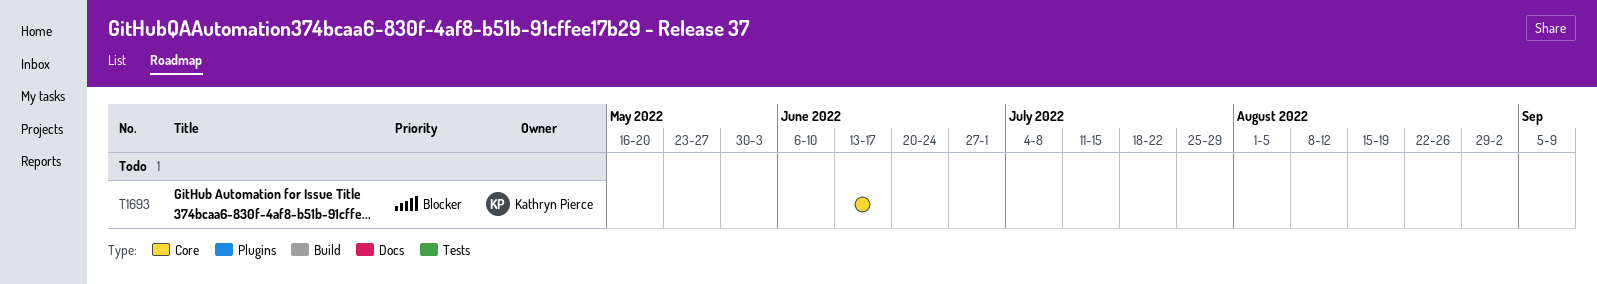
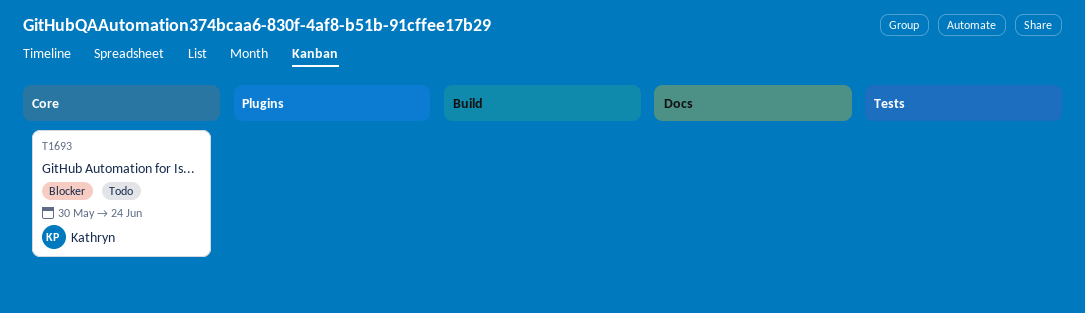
T1693, start: Jun 13 -> May 30
T1693, due: Jun 17 -> Jun 24

